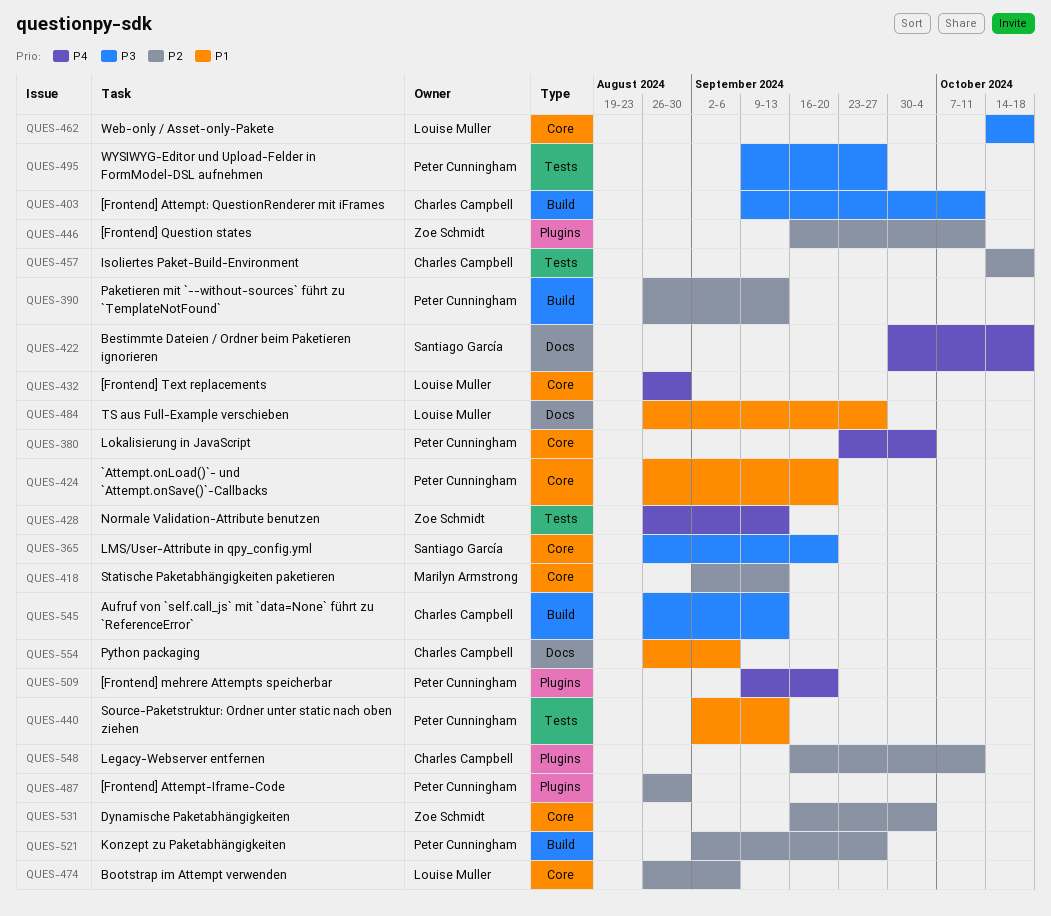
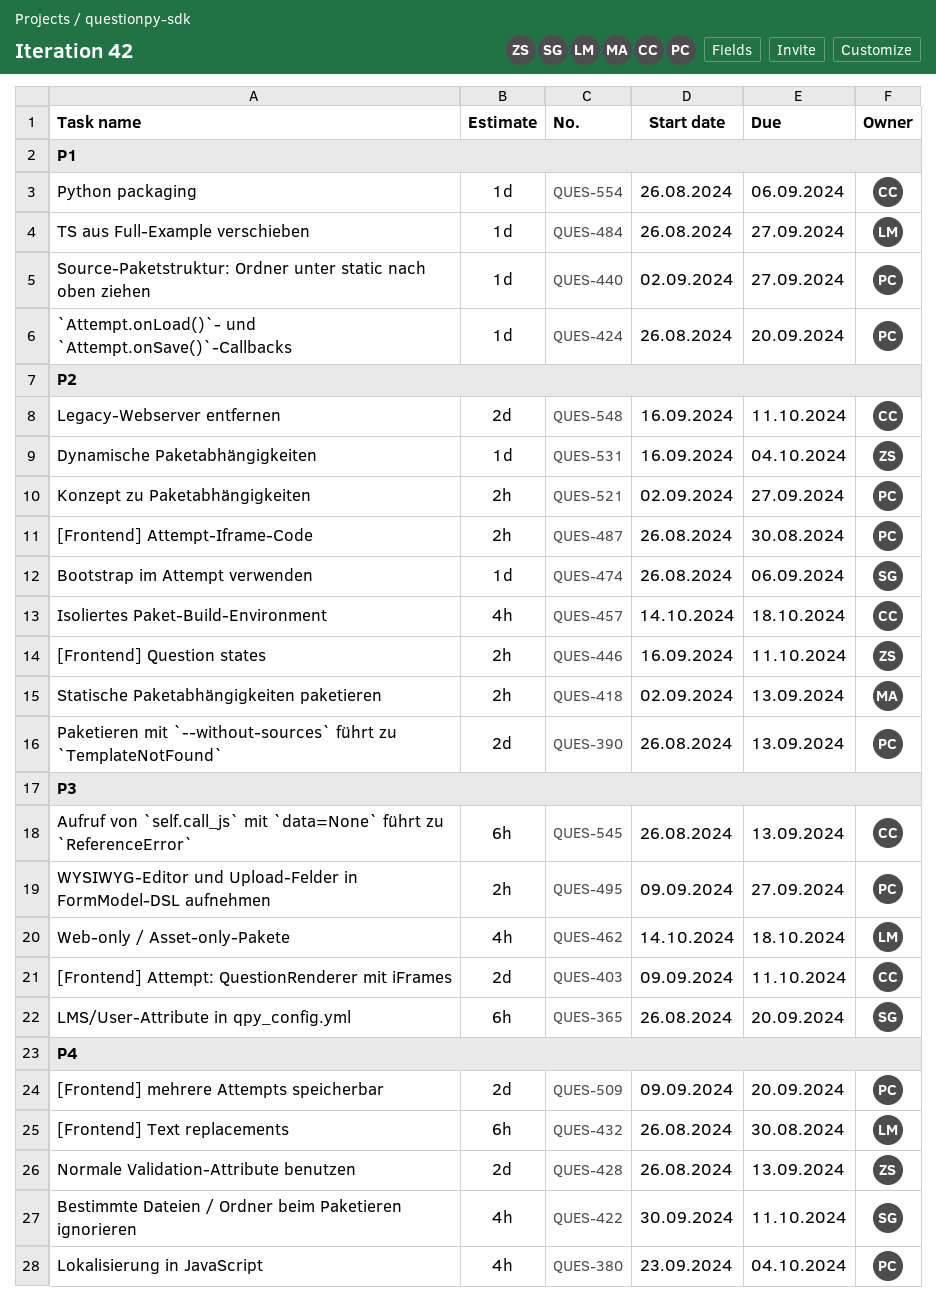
QUES-422, due: Oct 18 -> Oct 11
QUES-440, due: Sep 13 -> Sep 27
QUES-474, owner: Louise Muller -> Santiago García

